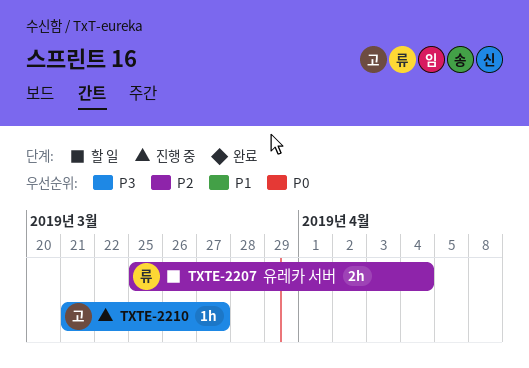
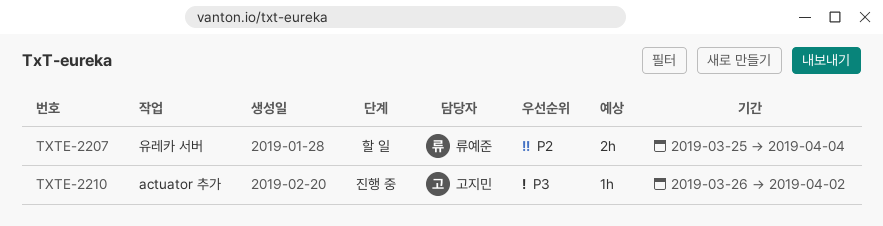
TXTE-2210, start: Mar 21 -> Mar 26
TXTE-2210, due: Mar 27 -> Apr 2

